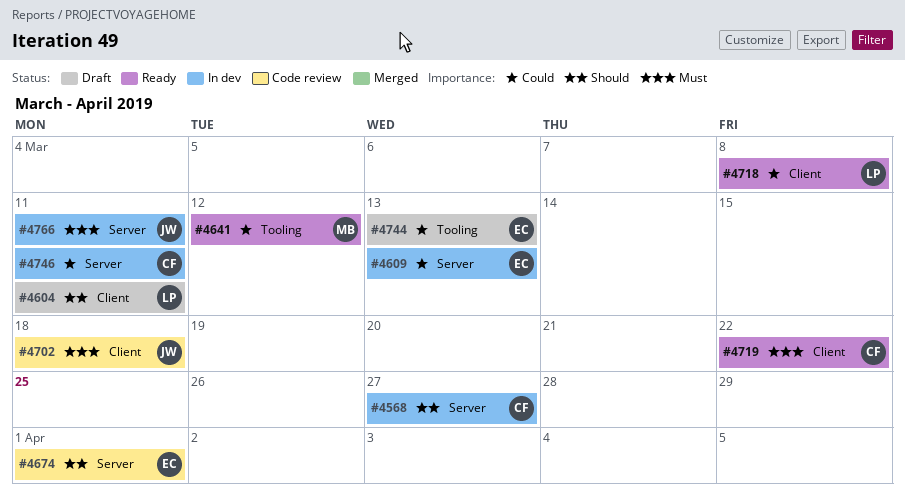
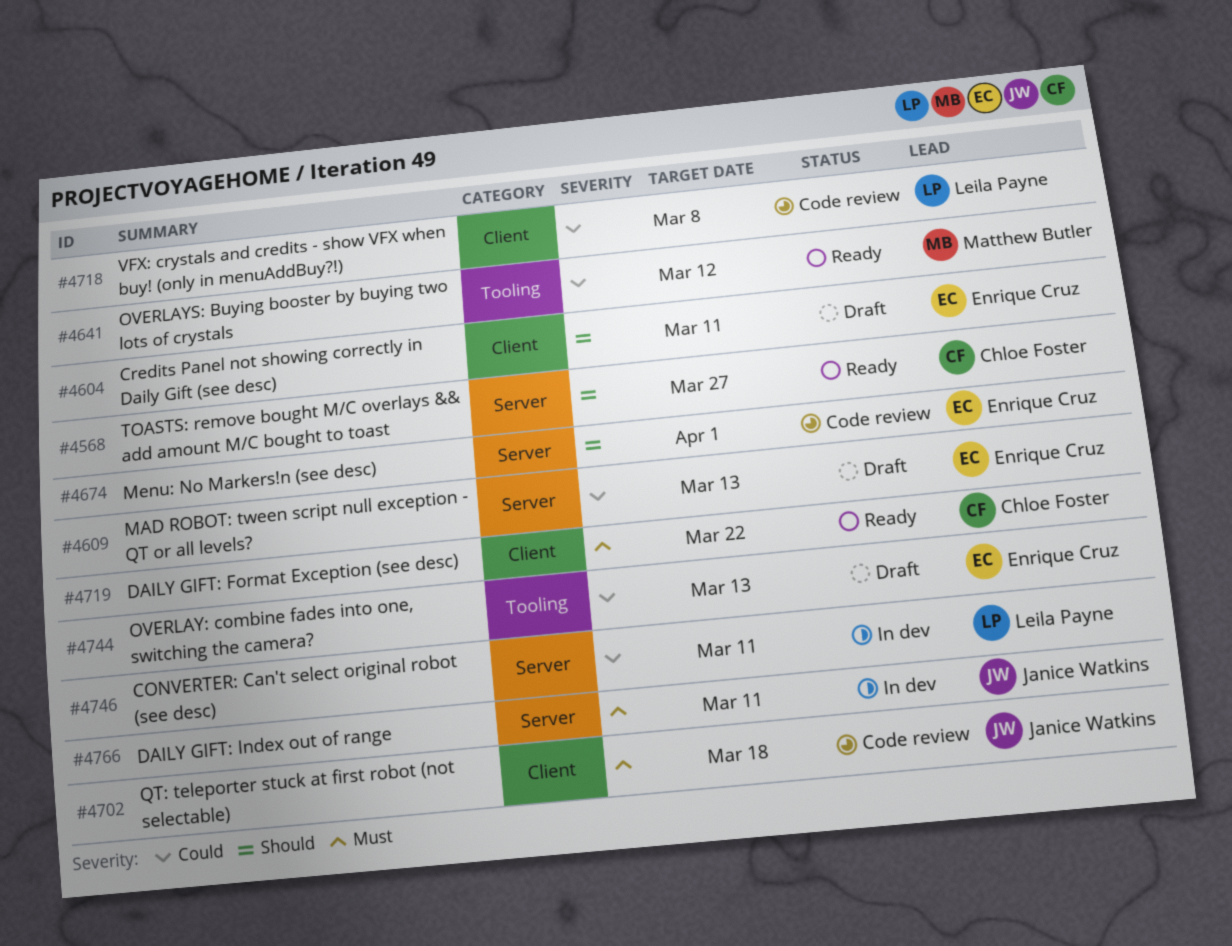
#4568, status: In dev -> Ready
#4604, owner: Leila Payne -> Enrique Cruz
#4609, status: In dev -> Draft
#4718, status: Ready -> Code review
#4746, owner: Chloe Foster -> Leila Payne

